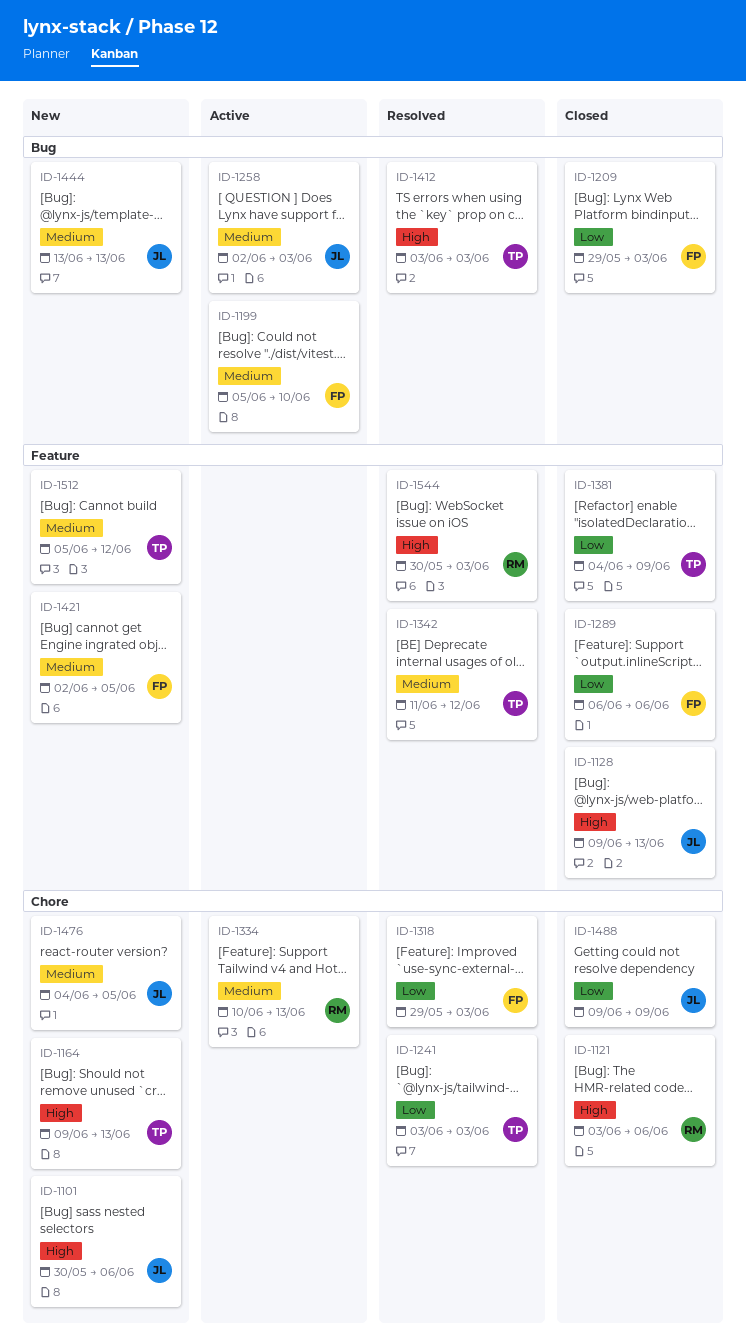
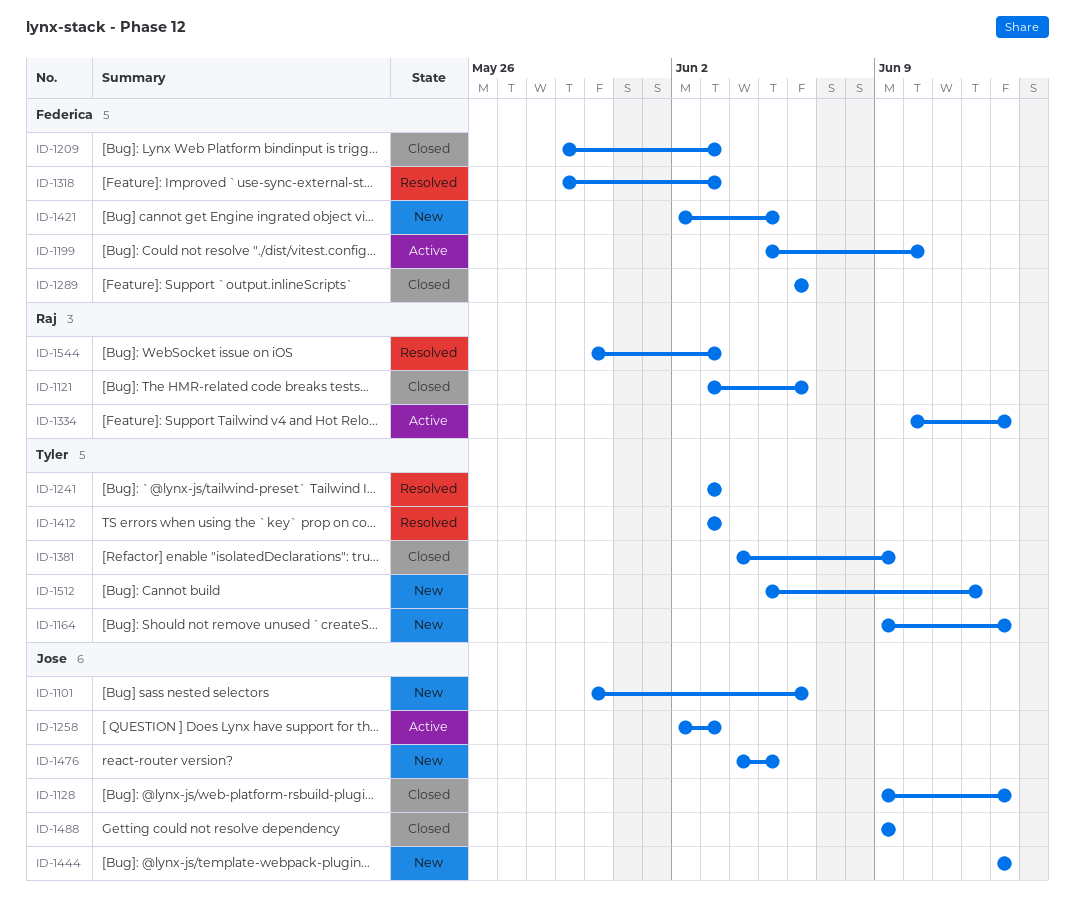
ID-1342: present -> none

